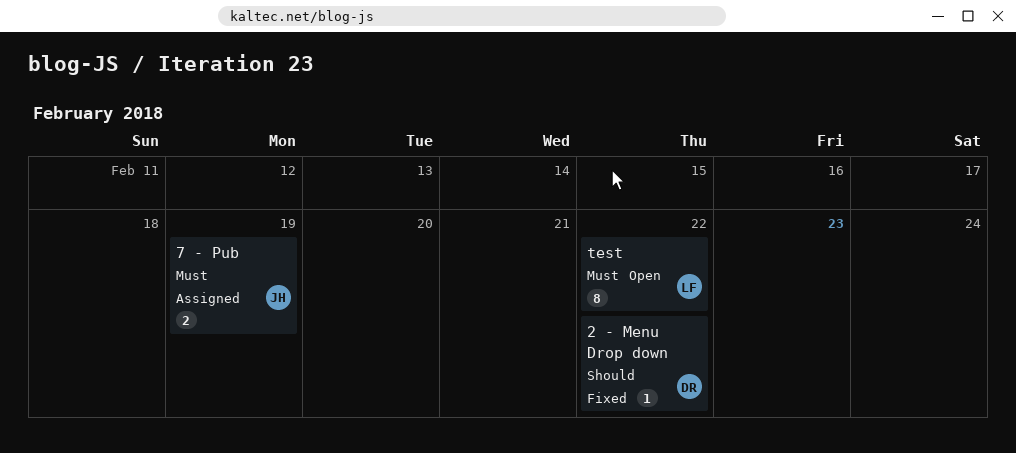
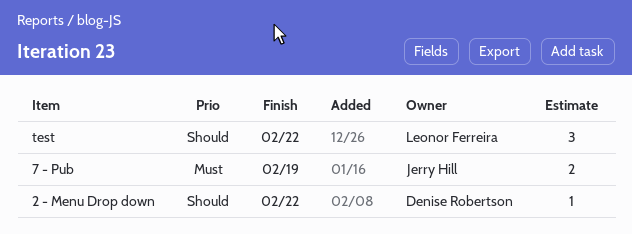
test, priority: Must -> Should
test, estimate: 8 -> 3

